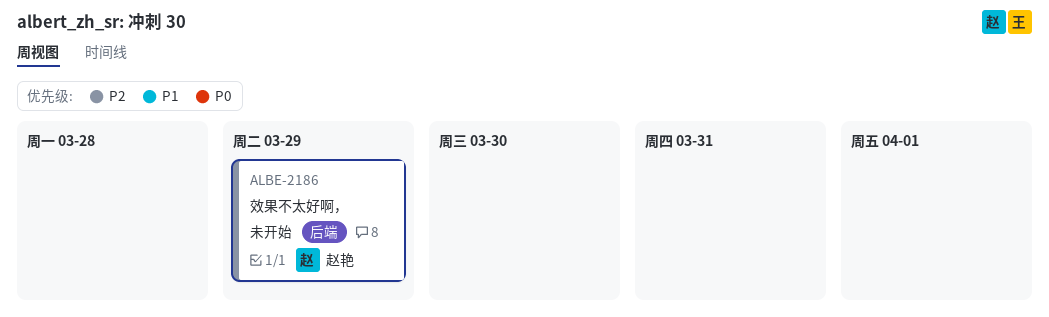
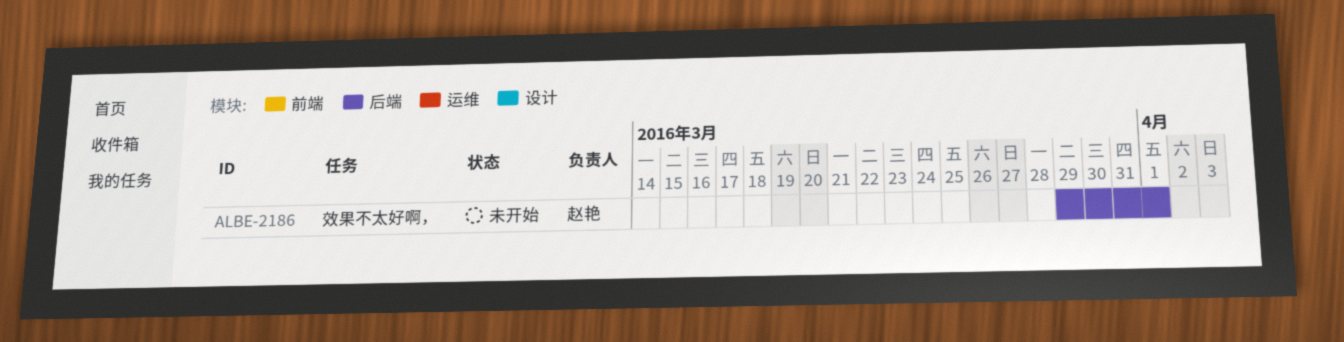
ALBE-2186, due: Mar 29 -> Apr 1

